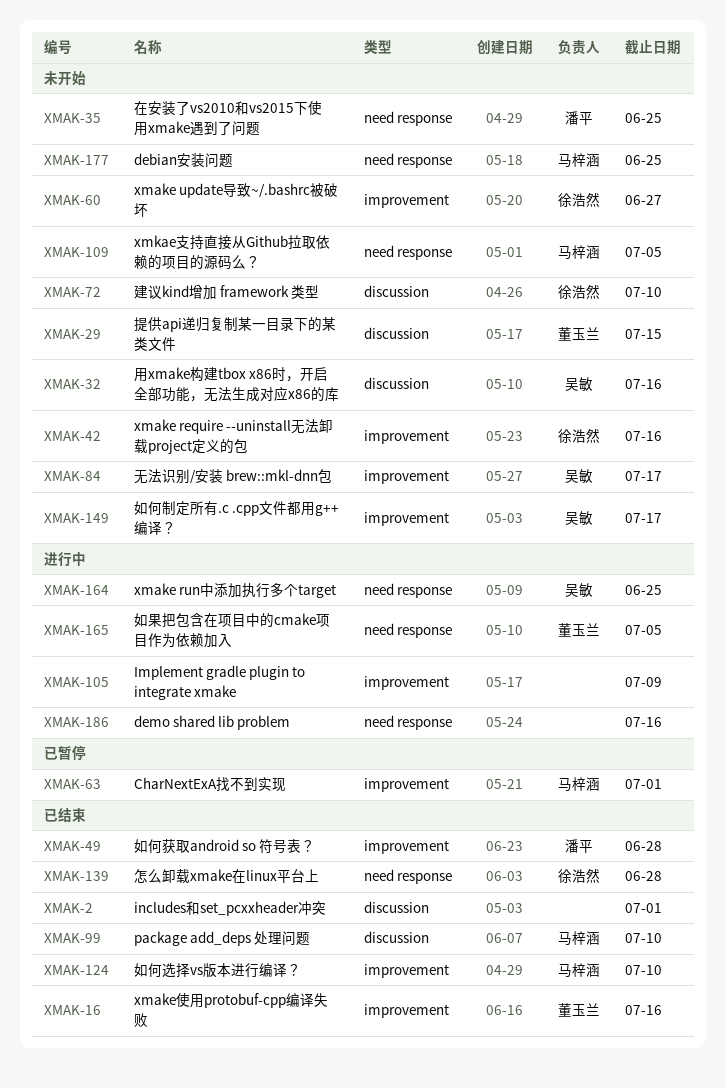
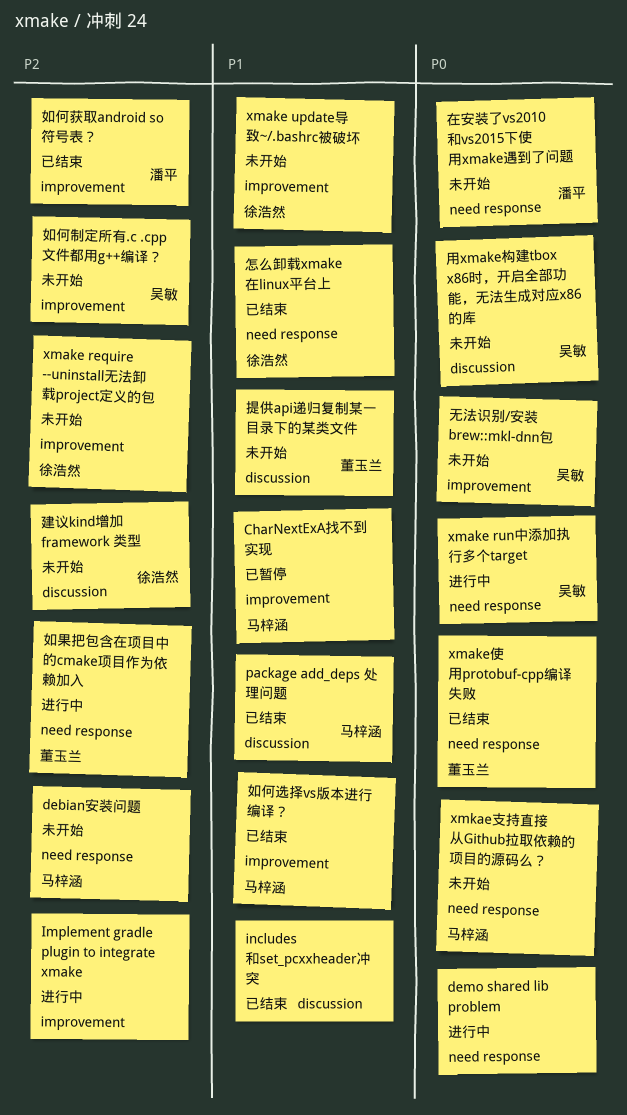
xmake使用protobuf-cpp编译失败, label: improvement -> need response

